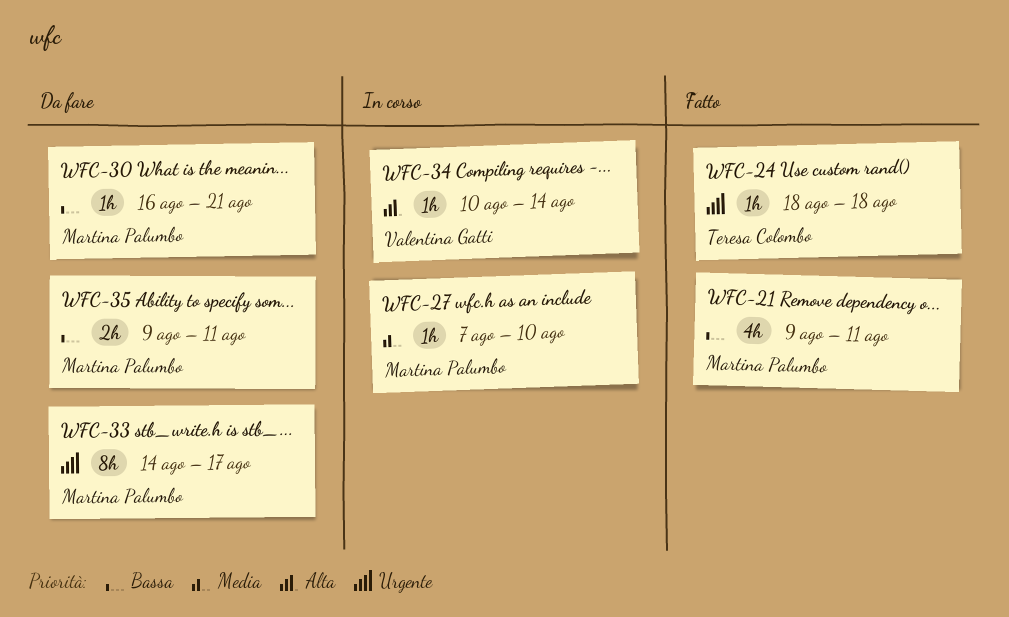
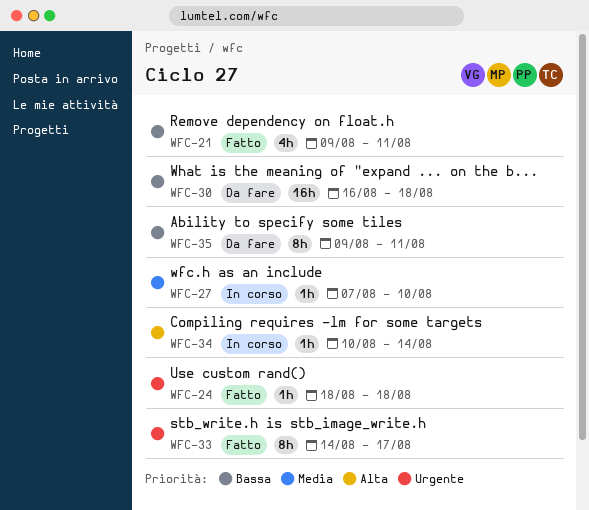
WFC-30, estimate: 1h -> 16h
WFC-30, due: Aug 21 -> Aug 18
WFC-33, status: Da fare -> Fatto
WFC-35, estimate: 2h -> 8h

